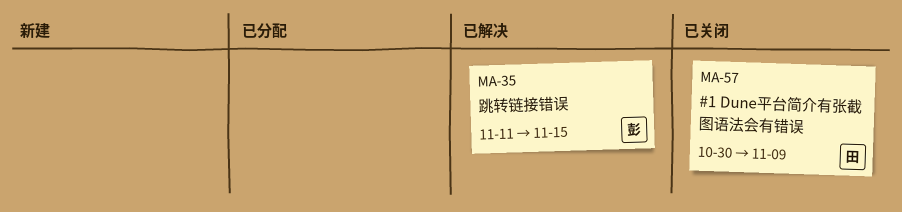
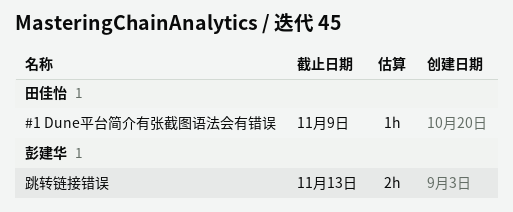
跳转链接错误, due: Nov 15 -> Nov 13

